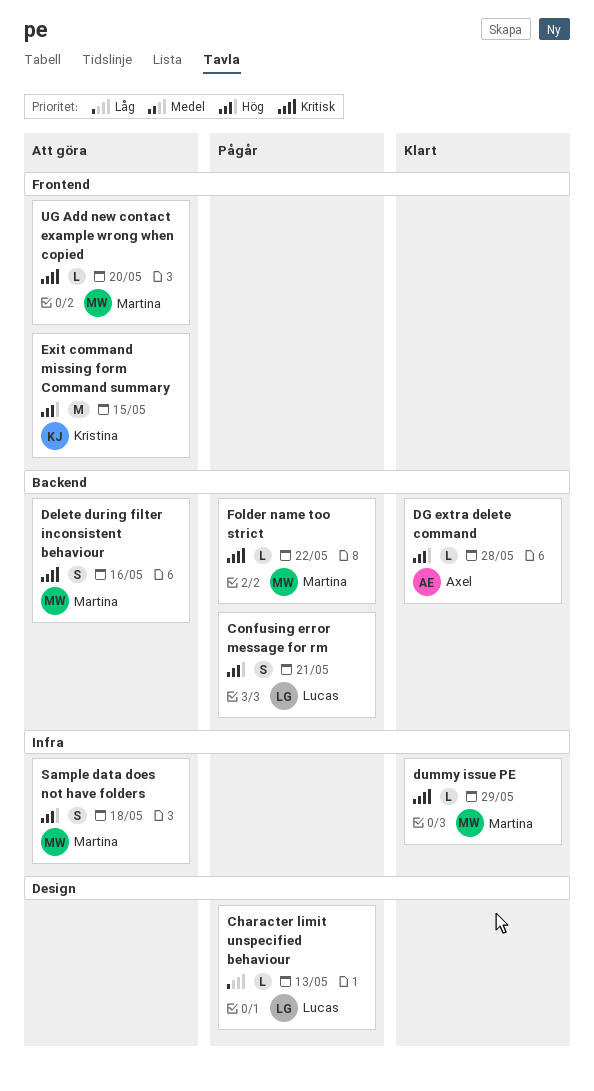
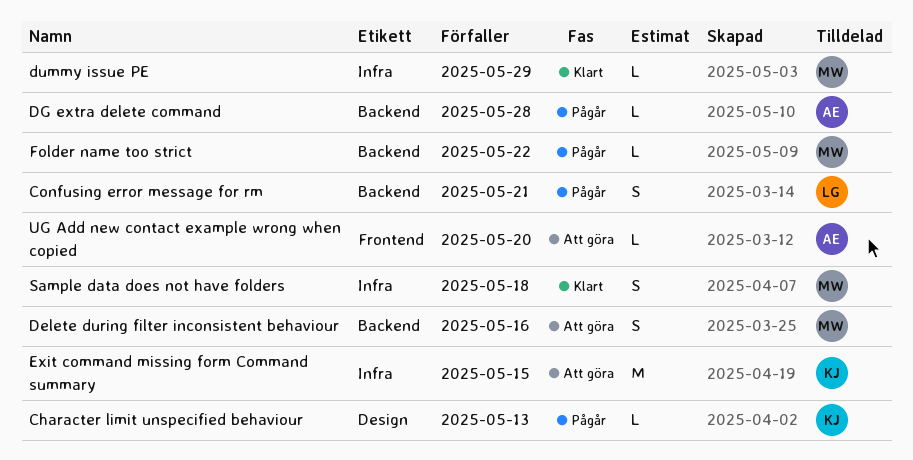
Character limit unspecified behaviour, owner: Lucas -> Kristina
DG extra delete command, status: Klart -> Pågår
Exit command missing form Command summary, label: Frontend -> Infra
Sample data does not have folders, status: Att göra -> Klart
UG Add new contact example wrong when copied, owner: Martina -> Axel

